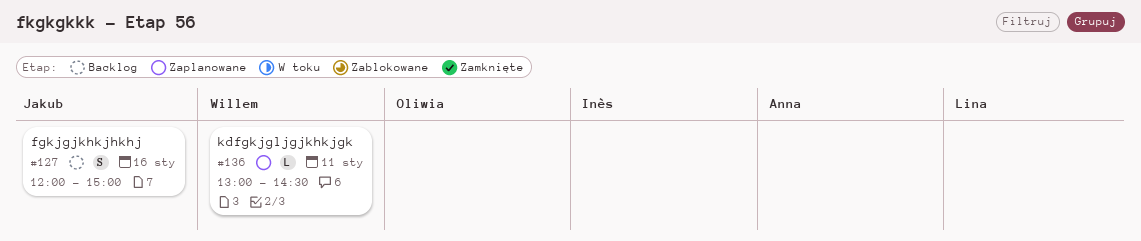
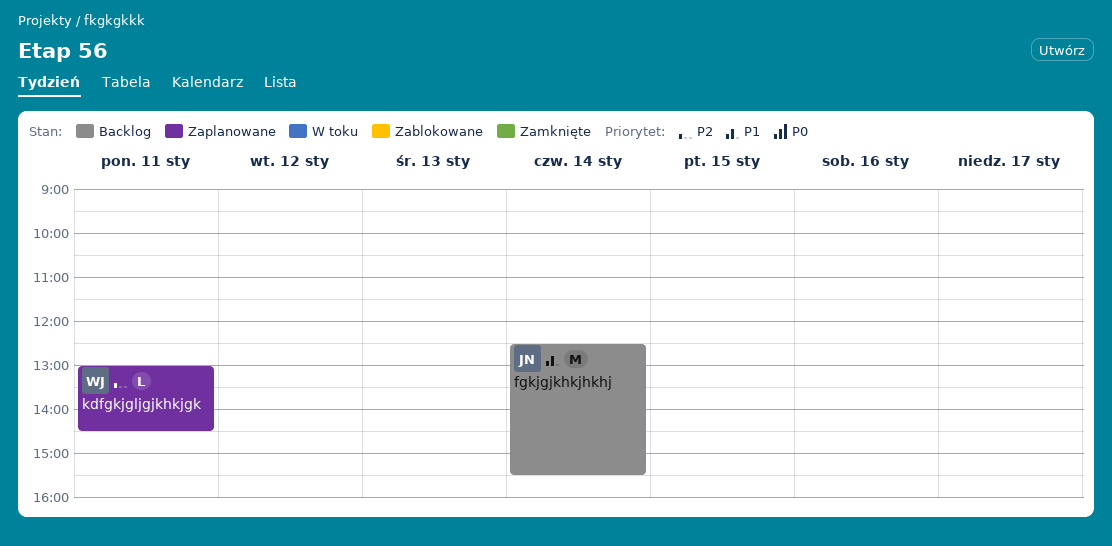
fgkjgjkhkjhkhj, estimate: S -> M
fgkjgjkhkjhkhj, day: Jan 16 -> Jan 14
fgkjgjkhkjhkhj, begins: 12:00 -> 12:30
fgkjgjkhkjhkhj, ends: 15:00 -> 15:30

